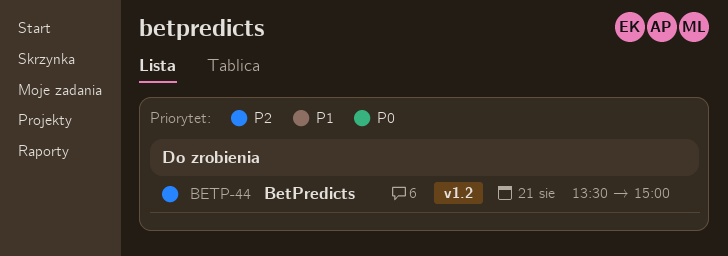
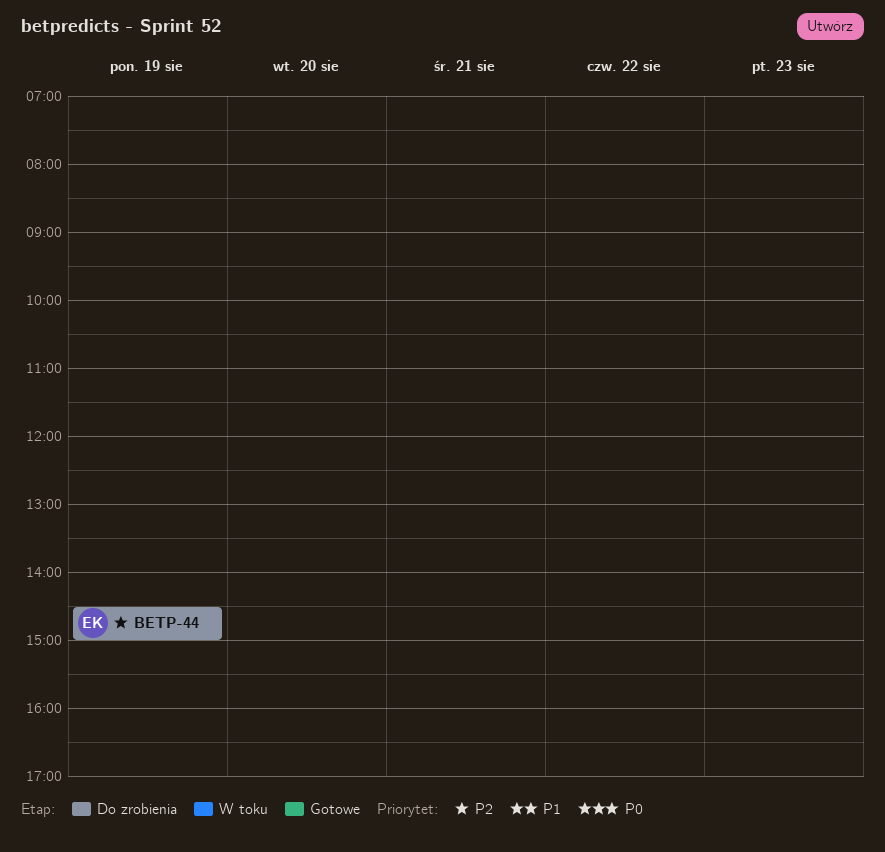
BETP-44, day: Aug 21 -> Aug 19
BETP-44, begins: 13:30 -> 14:30

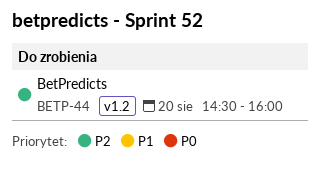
BETP-44, day: Aug 19 -> Aug 20
BETP-44, ends: 15:00 -> 16:00

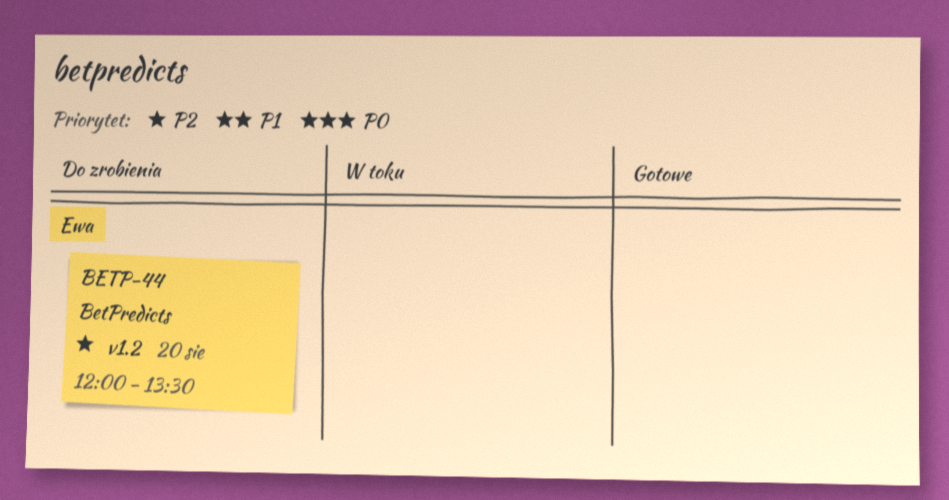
BETP-44, begins: 14:30 -> 12:00
BETP-44, ends: 16:00 -> 13:30

